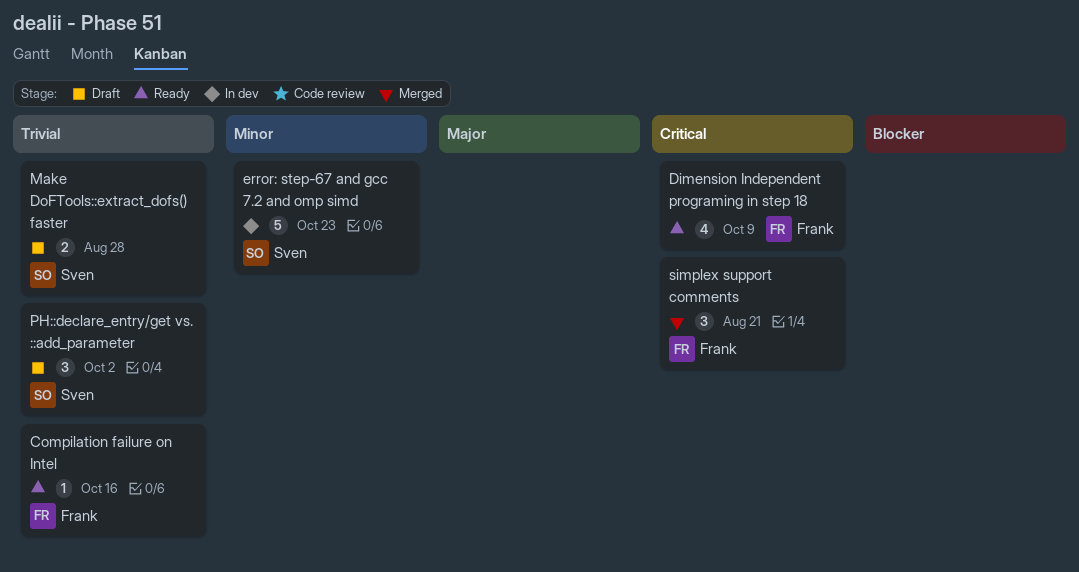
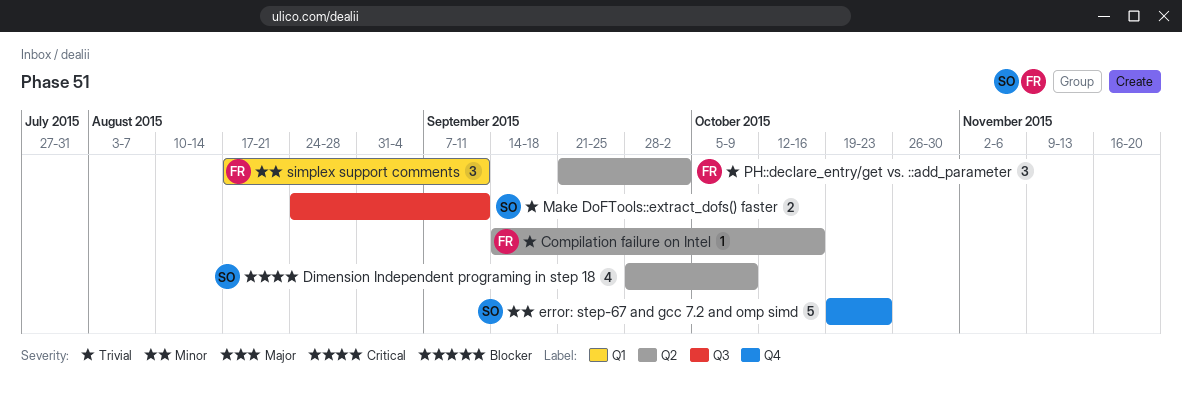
Dimension Independent programing in step 18, owner: Frank -> Sven
Make DoFTools::extract_dofs() faster, due: Aug 28 -> Sep 11
PH::declare_entry/get vs. ::add_parameter, owner: Sven -> Frank
simplex support comments, priority: Critical -> Minor
simplex support comments, due: Aug 21 -> Sep 11

